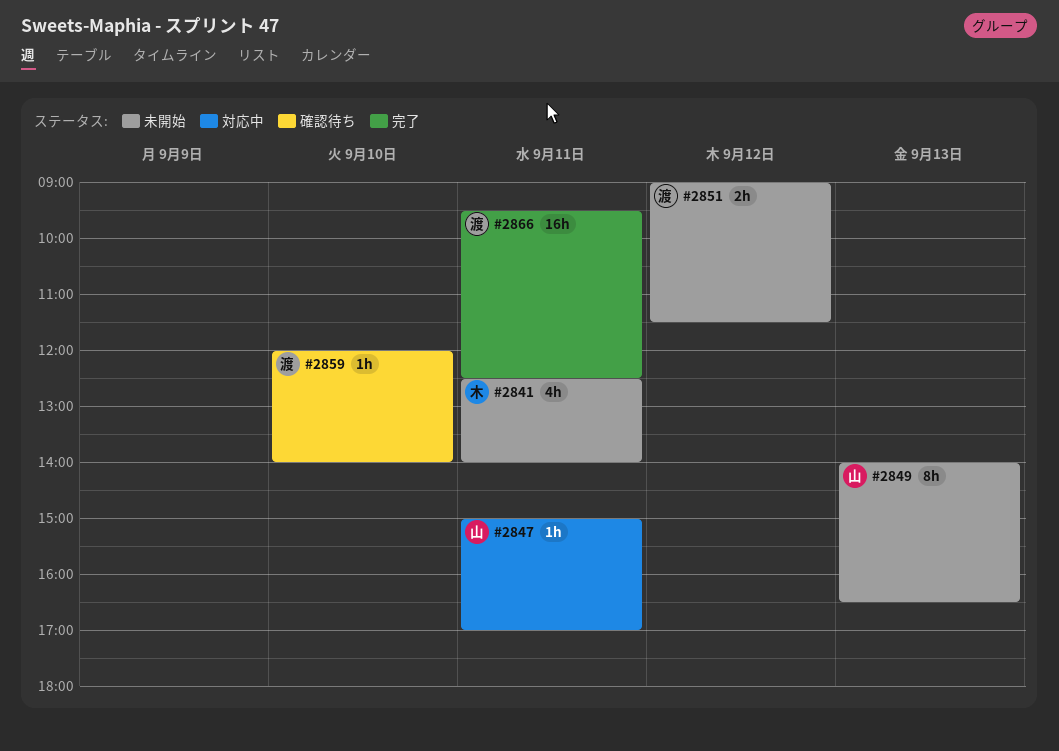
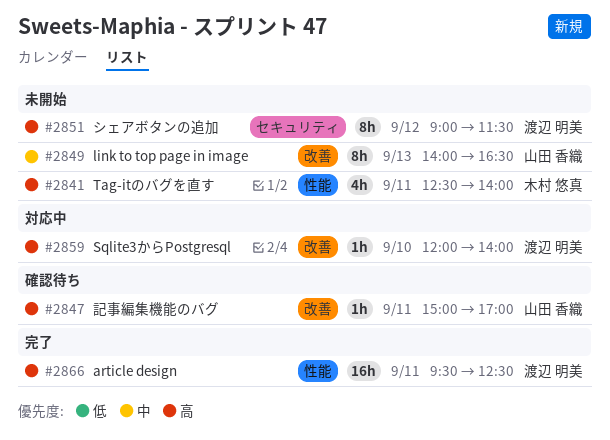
#2847, status: 対応中 -> 確認待ち
#2851, estimate: 2h -> 8h
#2859, status: 確認待ち -> 対応中

